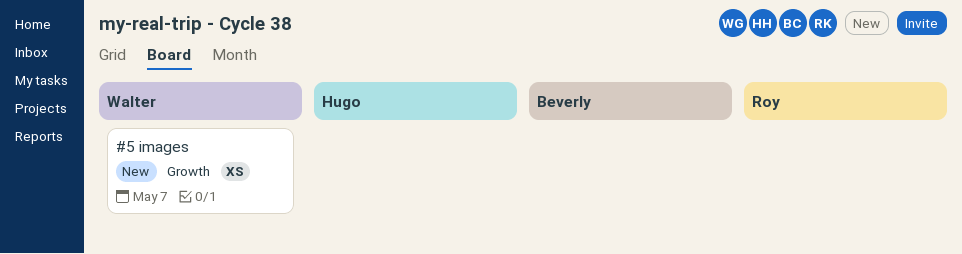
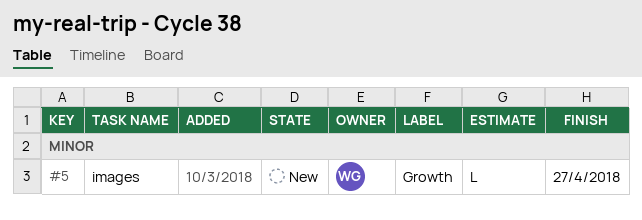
#5, estimate: XS -> L
#5, due: May 7 -> Apr 27

